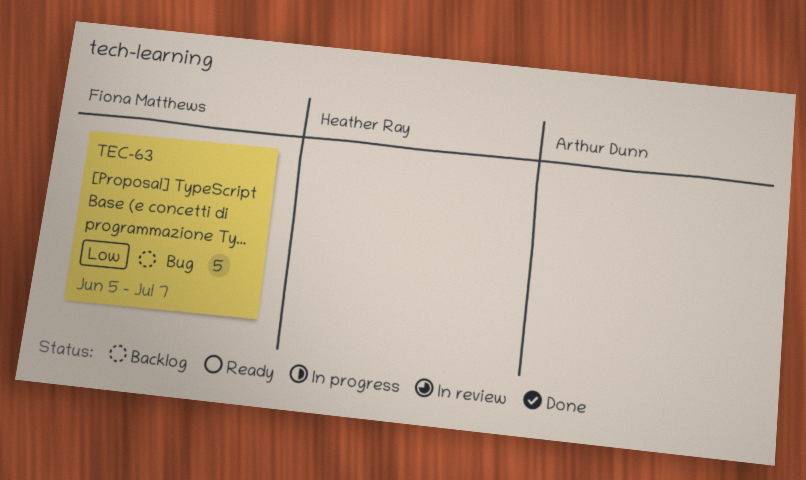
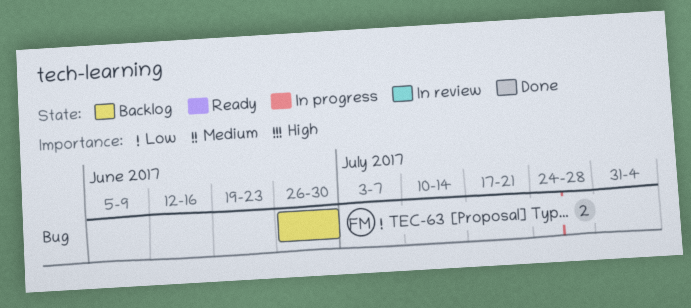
TEC-63, estimate: 5 -> 2
TEC-63, start: Jun 5 -> Jun 26
TEC-63, due: Jul 7 -> Jun 30

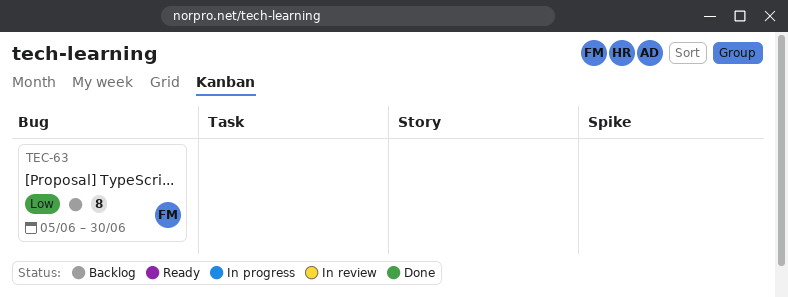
TEC-63, estimate: 2 -> 8
TEC-63, start: Jun 26 -> Jun 5

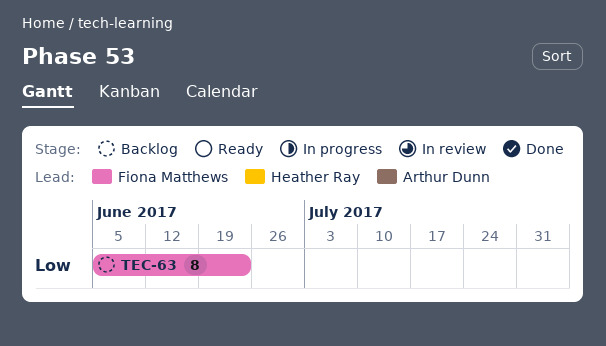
TEC-63, due: Jun 30 -> Jun 23

